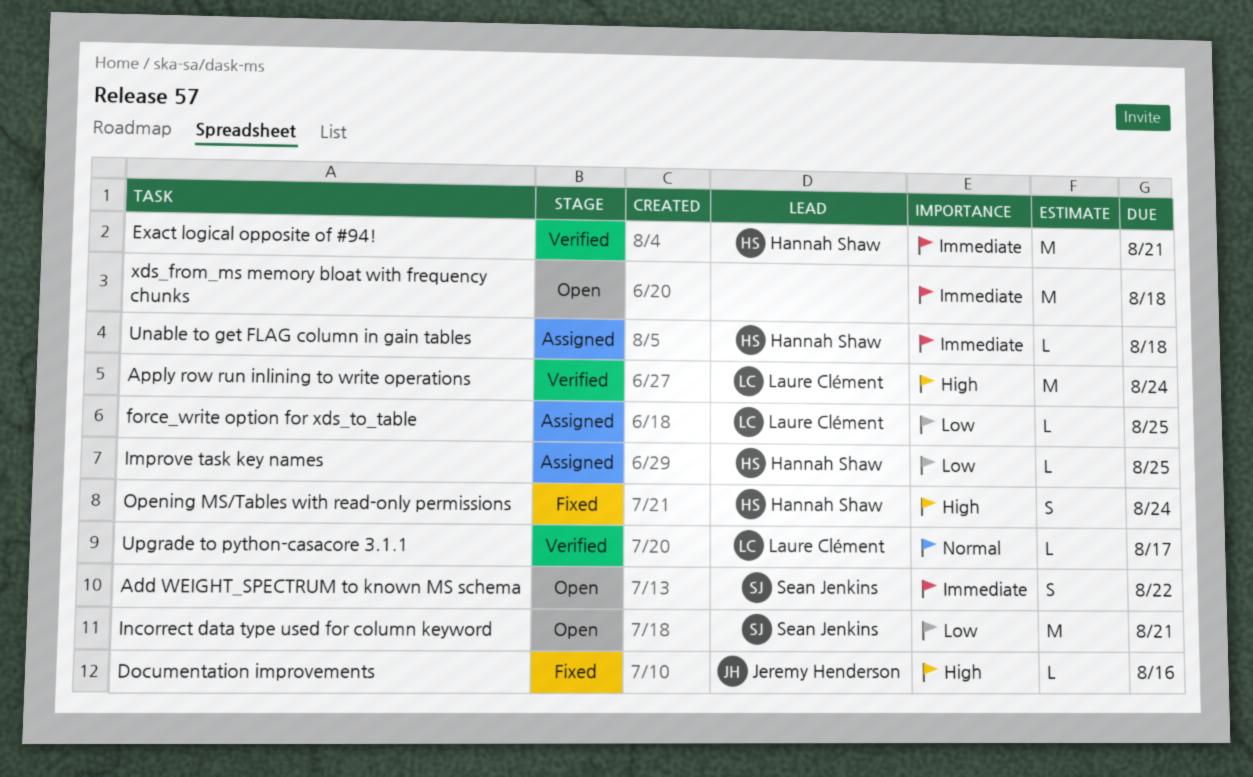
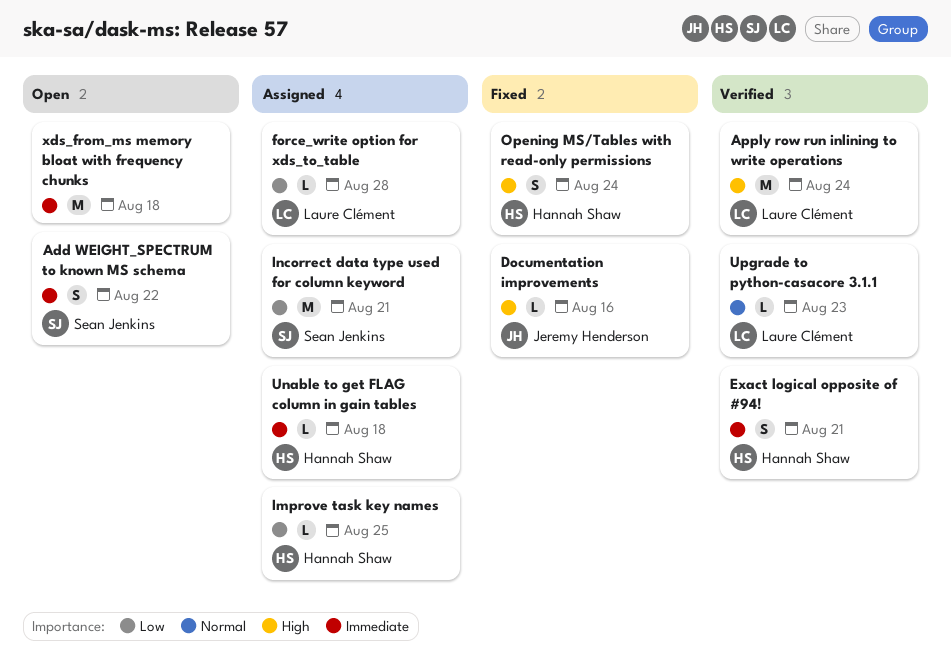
Exact logical opposite of #94!, estimate: M -> S
force_write option for xds_to_table, due: Aug 25 -> Aug 28
Incorrect data type used for column keyword, status: Open -> Assigned
Upgrade to python-casacore 3.1.1, due: Aug 17 -> Aug 23

